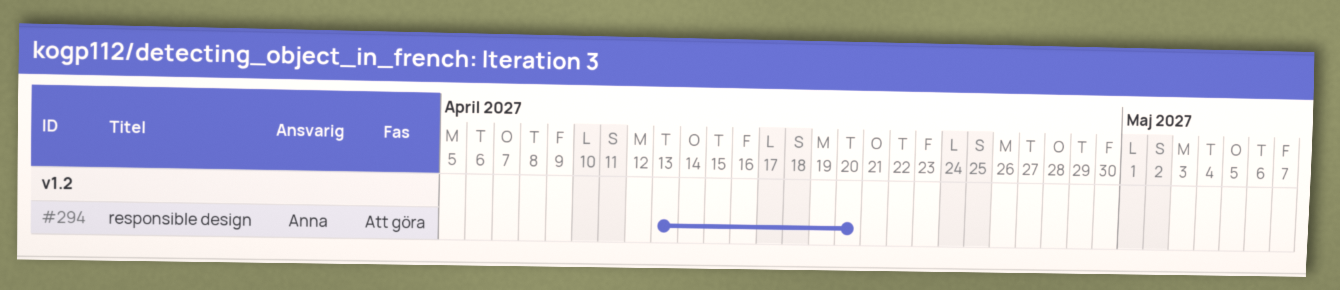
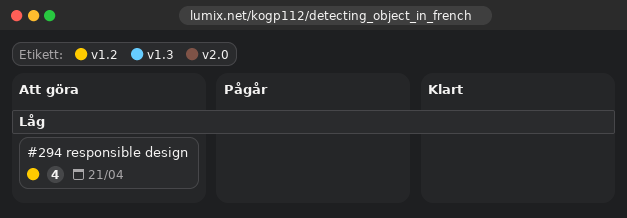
#294, due: Apr 20 -> Apr 21

